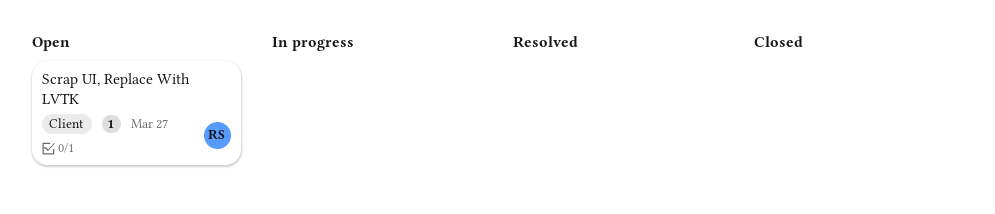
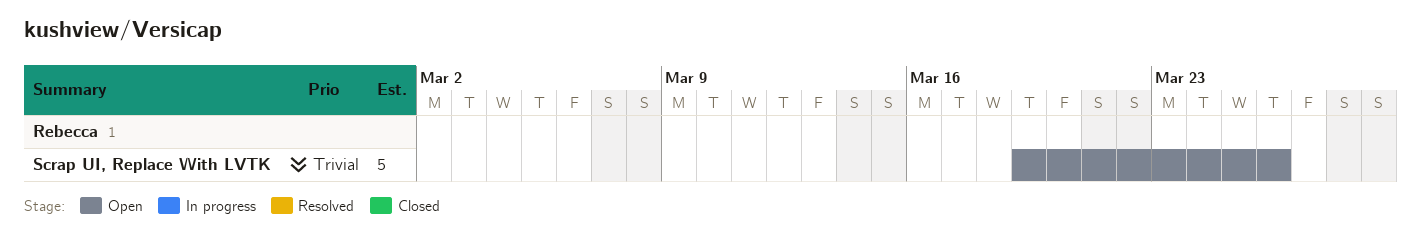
Scrap UI, Replace With LVTK, estimate: 1 -> 5
Scrap UI, Replace With LVTK, due: Mar 27 -> Mar 26

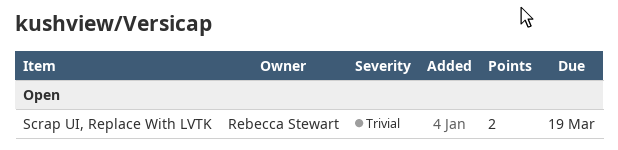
Scrap UI, Replace With LVTK, estimate: 5 -> 2
Scrap UI, Replace With LVTK, due: Mar 26 -> Mar 19

